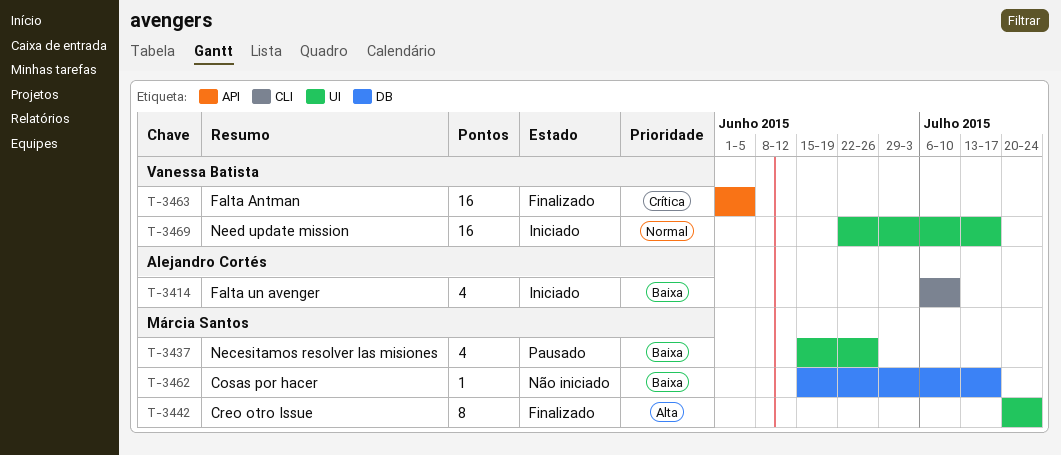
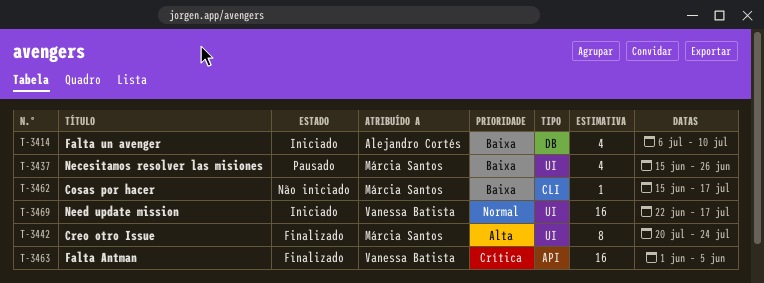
T-3414, label: CLI -> DB
T-3462, label: DB -> CLI

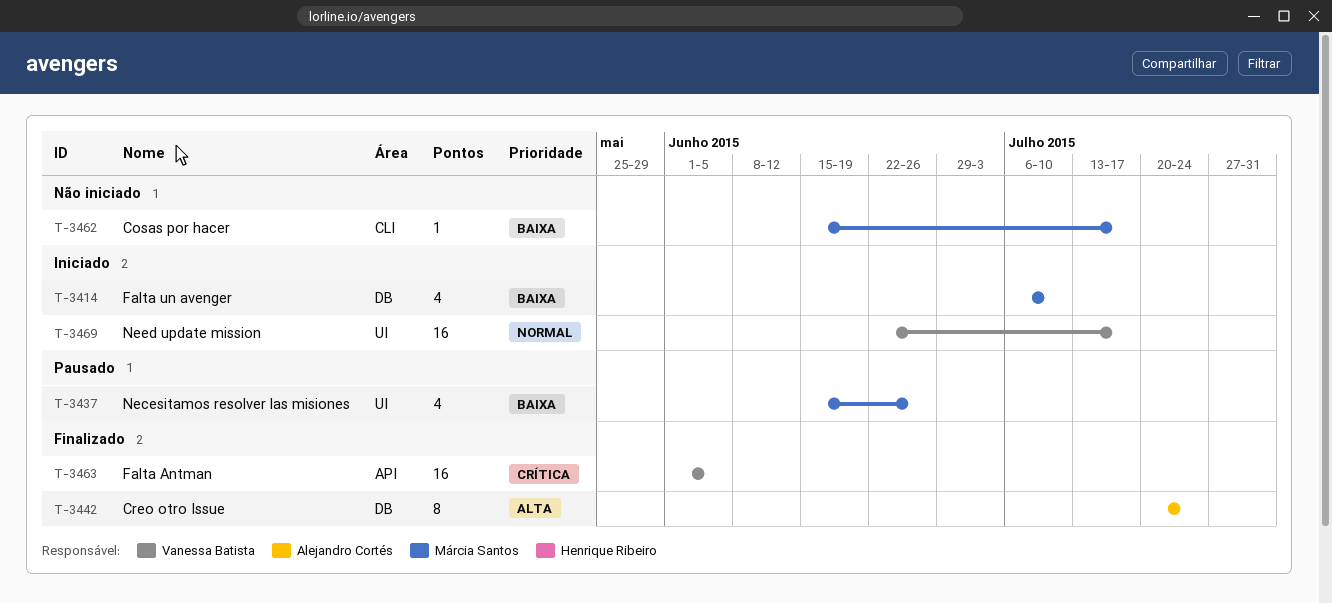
T-3414, owner: Alejandro Cortés -> Márcia Santos
T-3442, owner: Márcia Santos -> Alejandro Cortés
T-3442, label: UI -> DB

